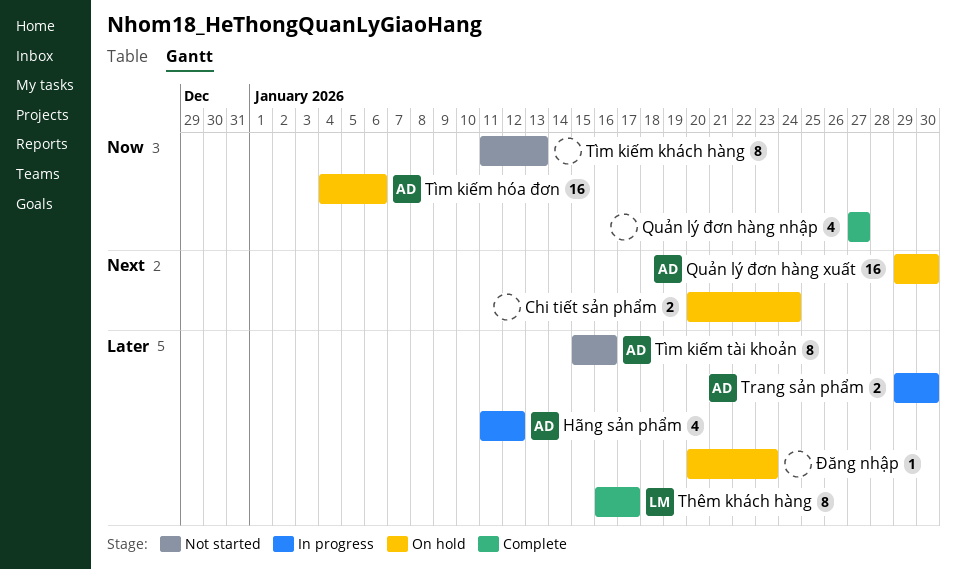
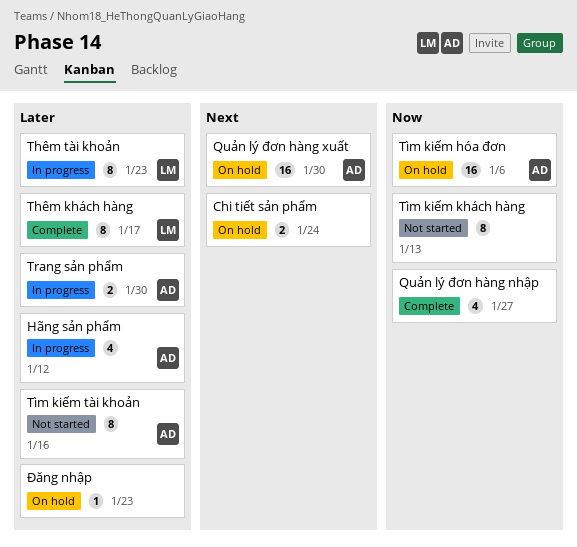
Thêm tài khoản: none -> present

